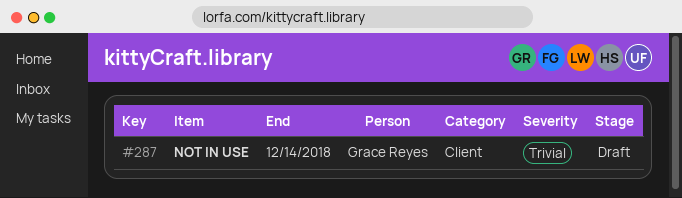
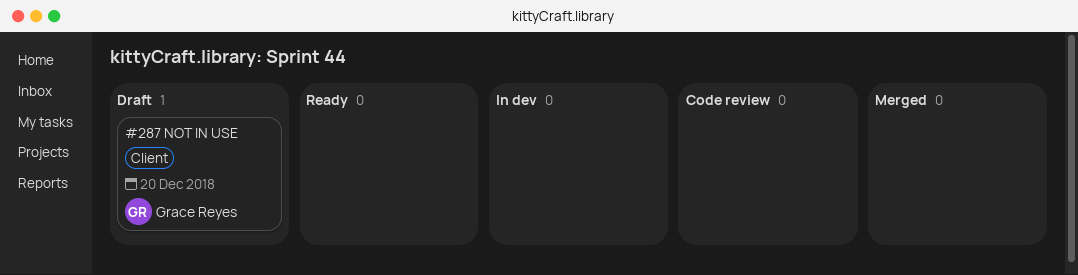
#287, due: Dec 14 -> Dec 20

